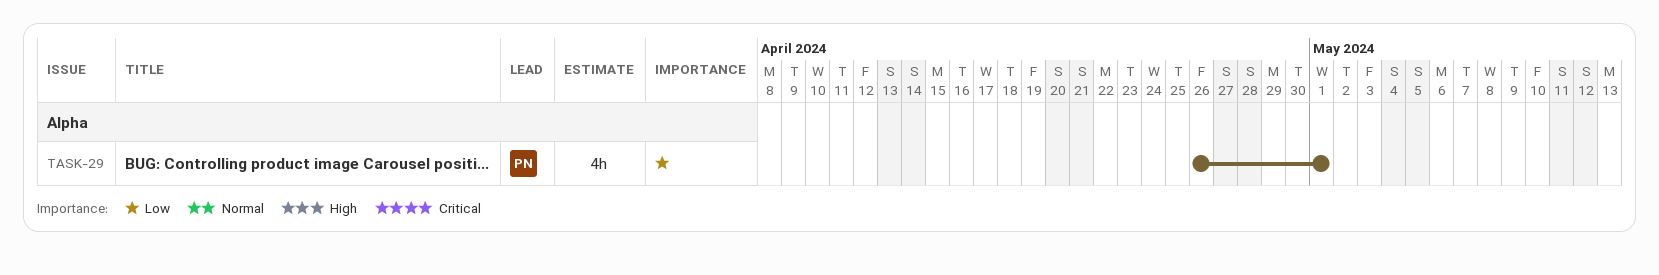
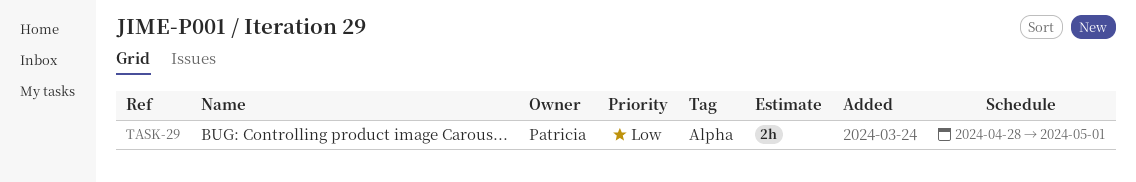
TASK-29, estimate: 4h -> 2h
TASK-29, start: Apr 26 -> Apr 28

